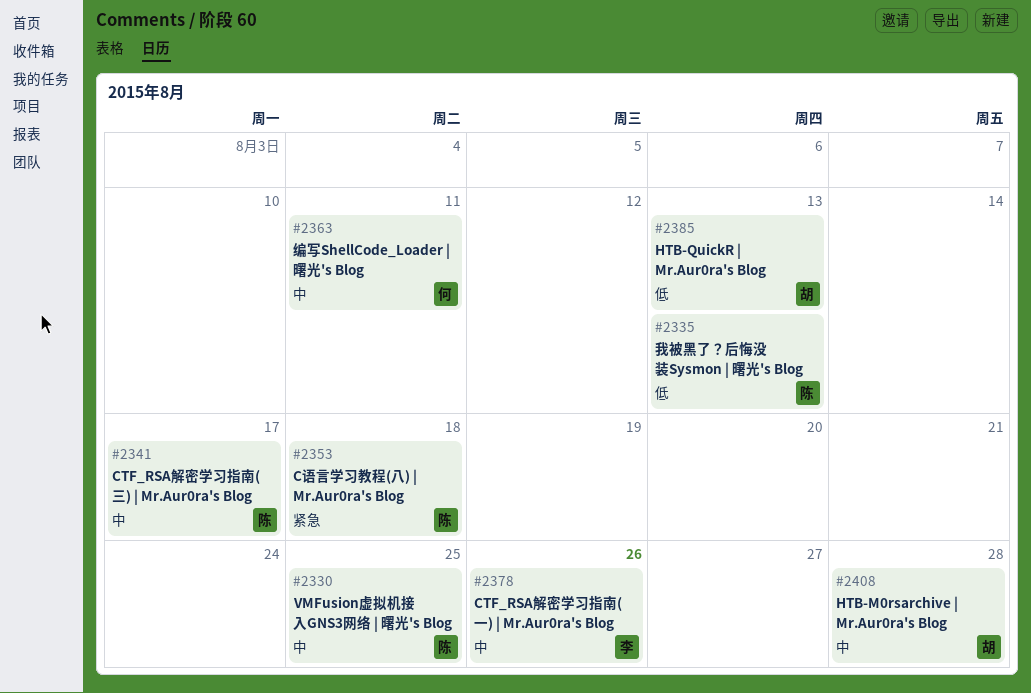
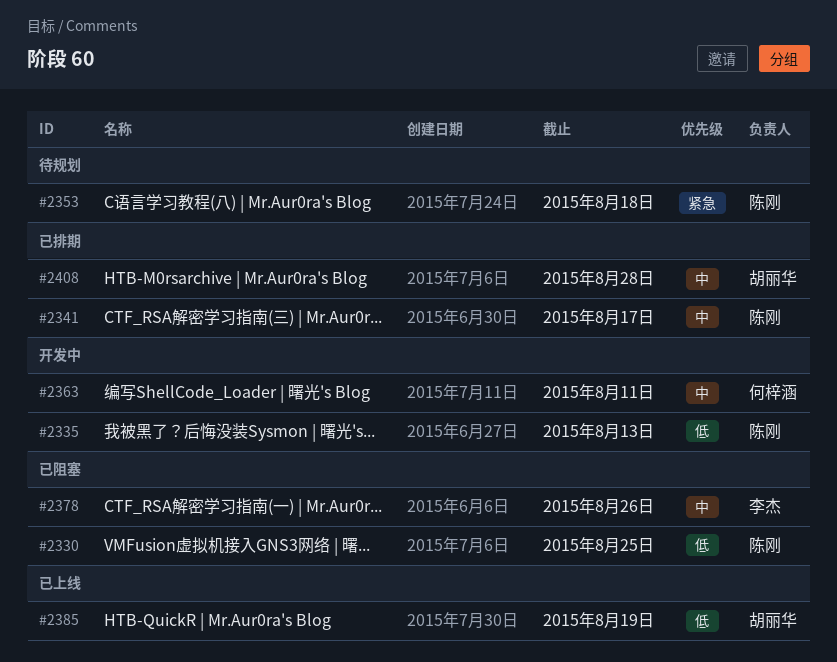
#2330, priority: 中 -> 低
#2385, due: Aug 13 -> Aug 19

